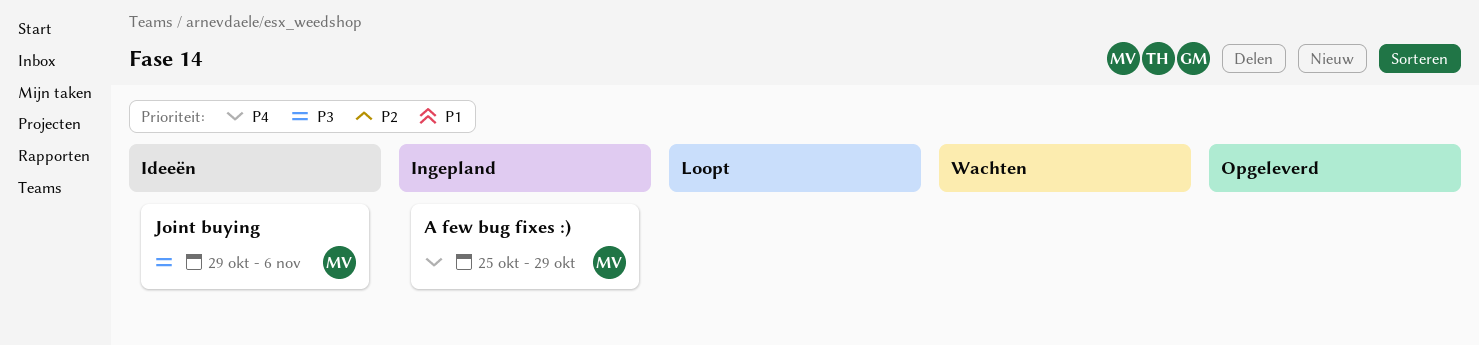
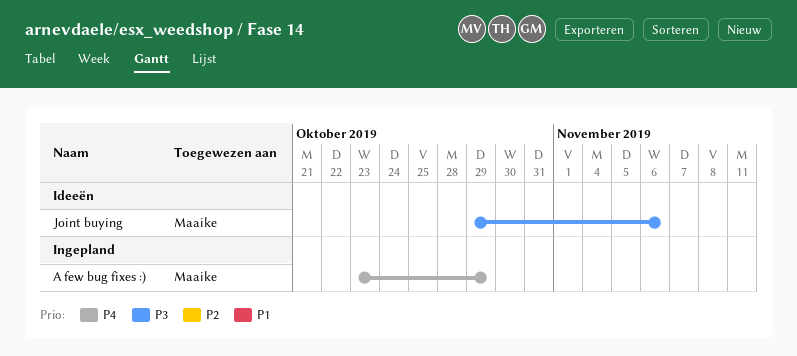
A few bug fixes :), start: Oct 25 -> Oct 23

